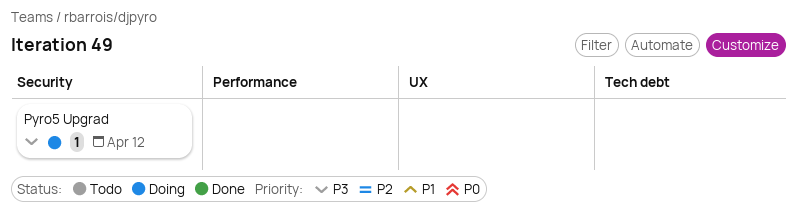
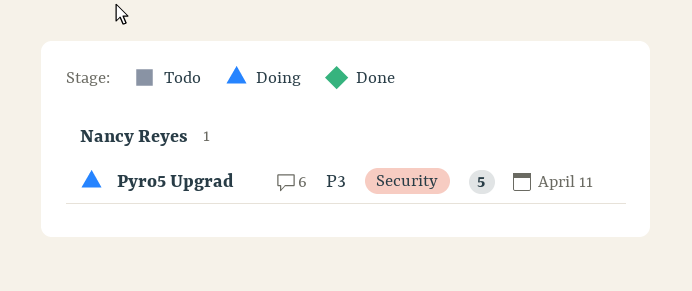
Pyro5 Upgrad, estimate: 1 -> 5
Pyro5 Upgrad, due: Apr 12 -> Apr 11

